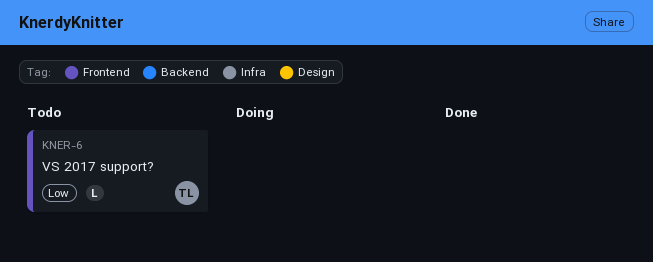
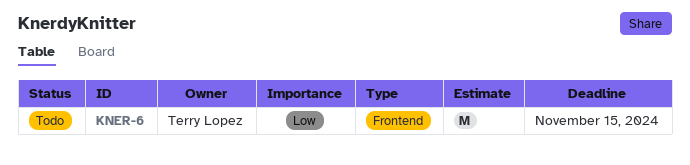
KNER-6, estimate: L -> M

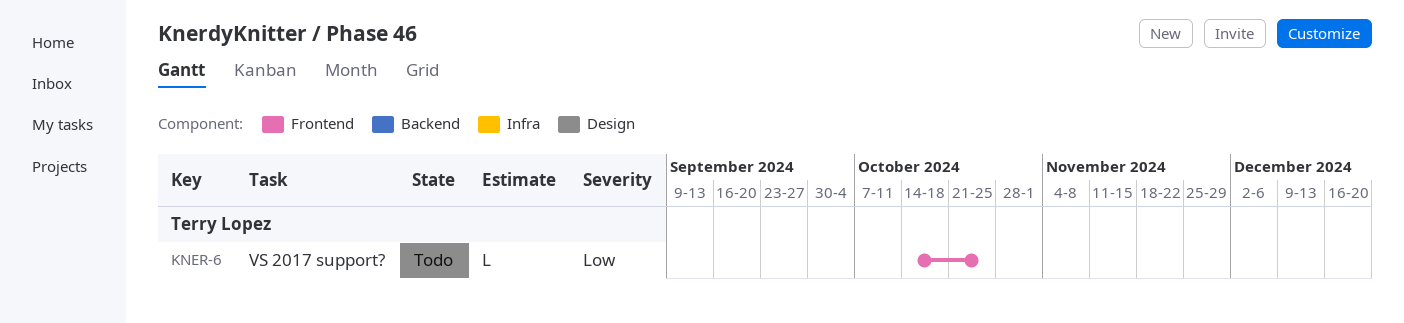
KNER-6, estimate: M -> L
KNER-6, due: Nov 15 -> Oct 25

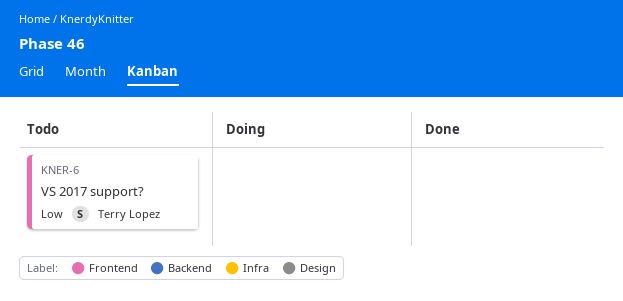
KNER-6, estimate: L -> S

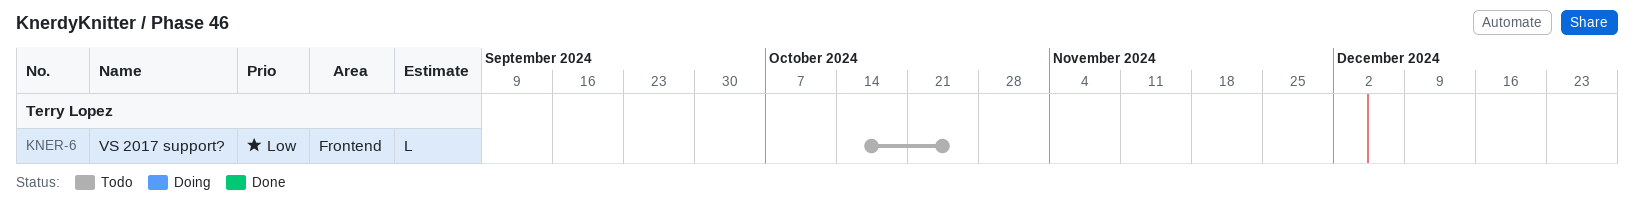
KNER-6, estimate: S -> L

